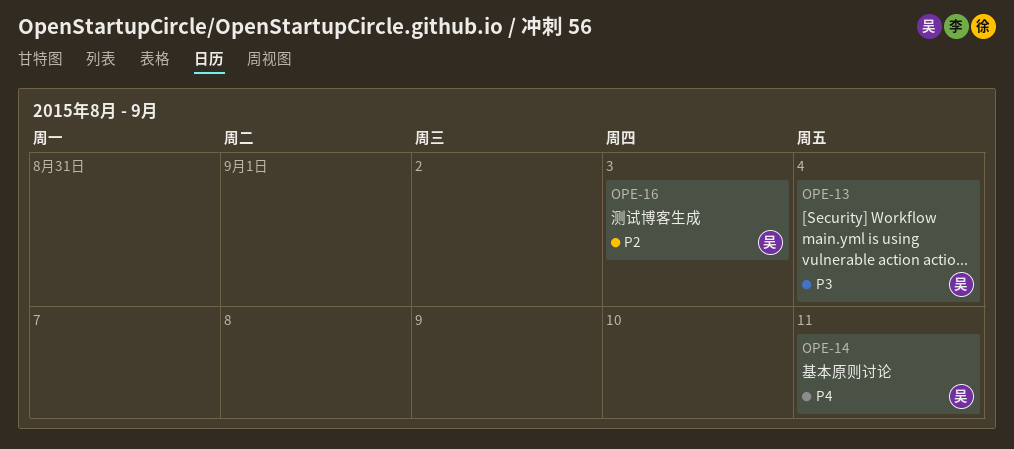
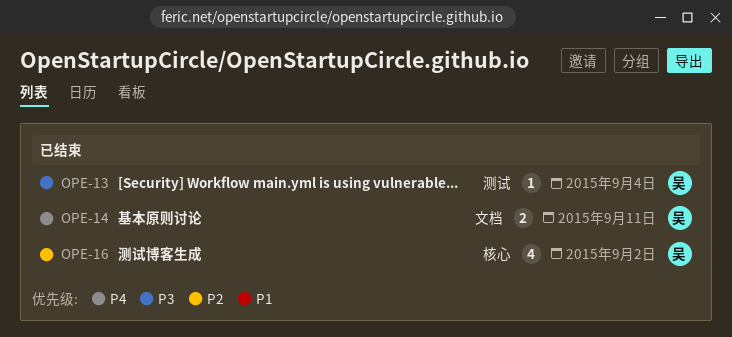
OPE-16, due: Sep 3 -> Sep 2

